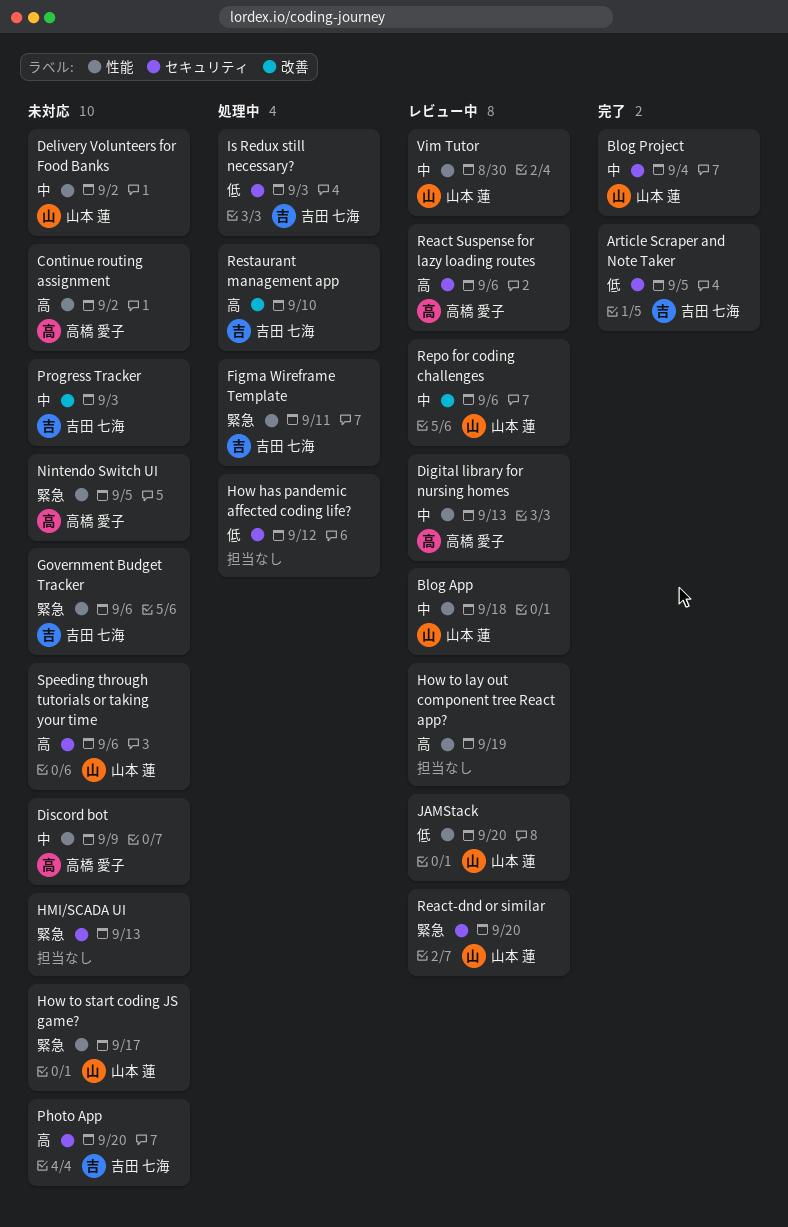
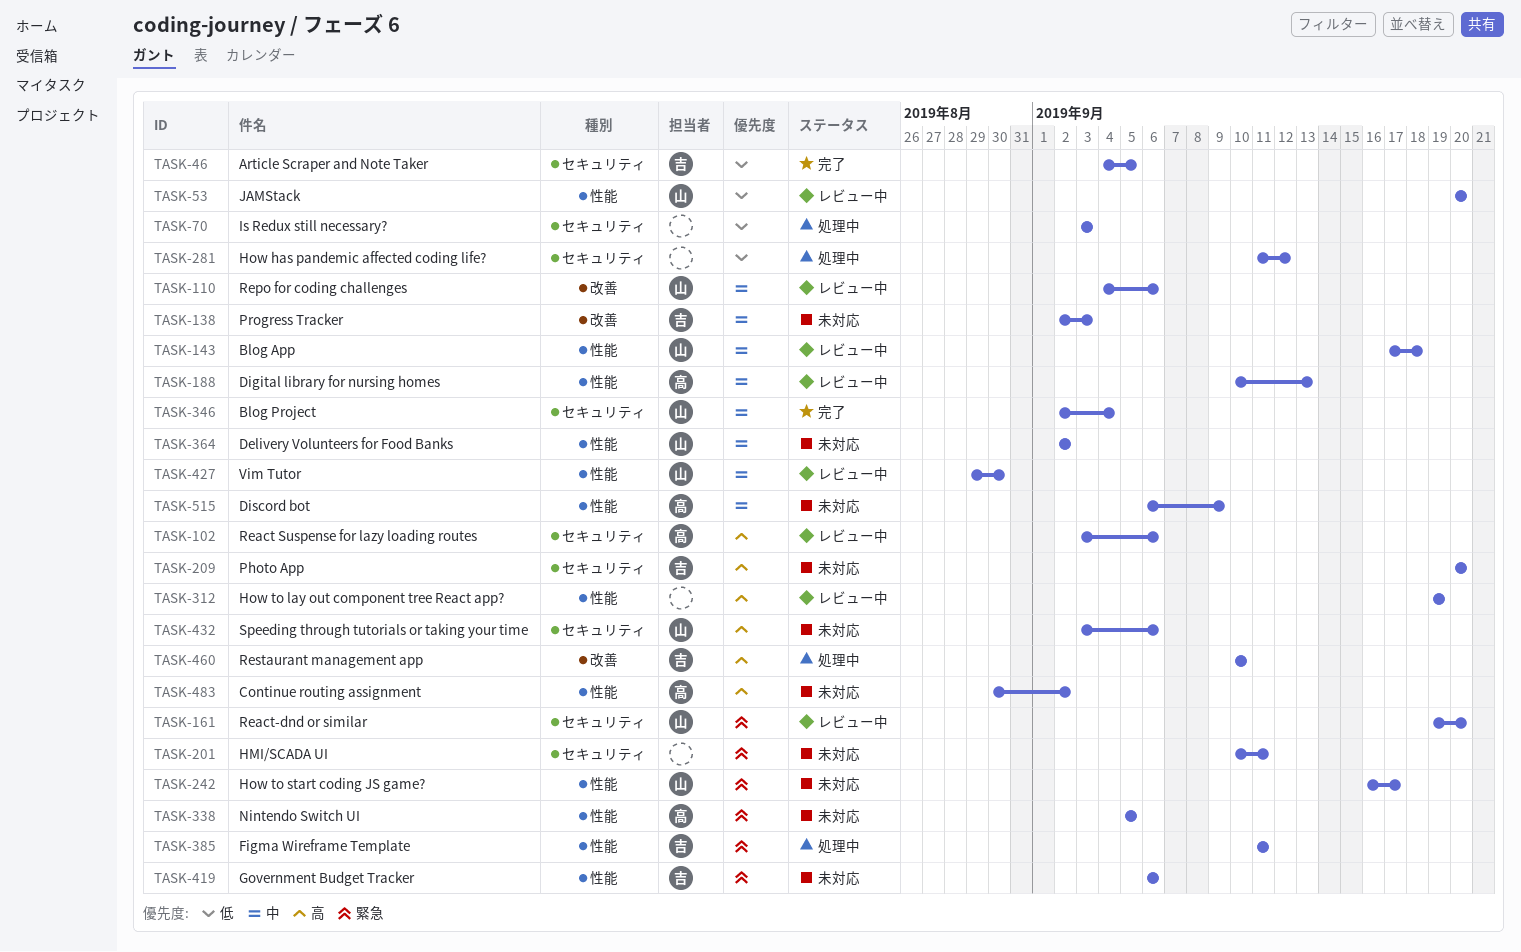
HMI/SCADA UI, due: Sep 13 -> Sep 11
Is Redux still necessary?, owner: 吉田 七海 -> none

